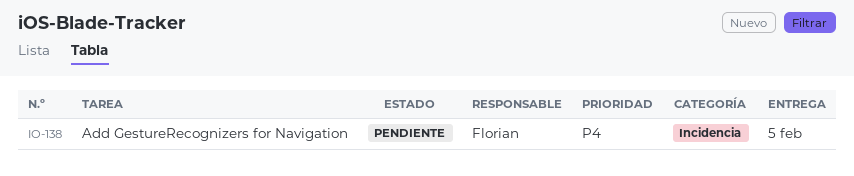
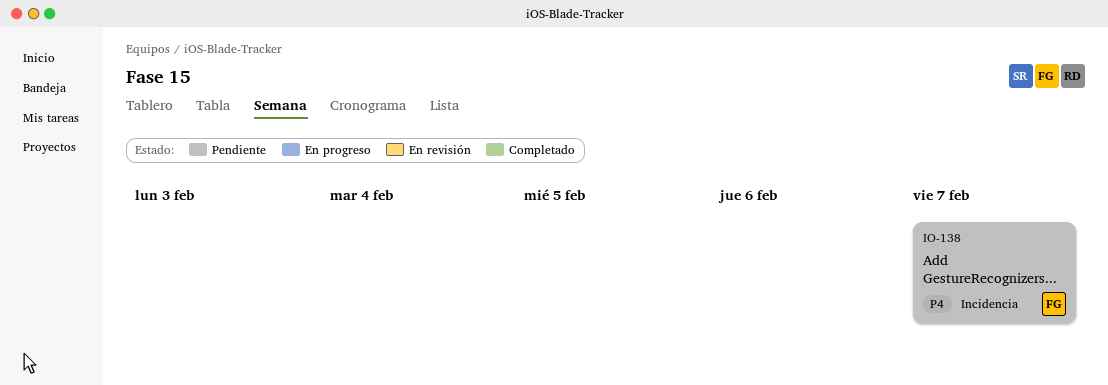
IO-138, due: Feb 5 -> Feb 7

